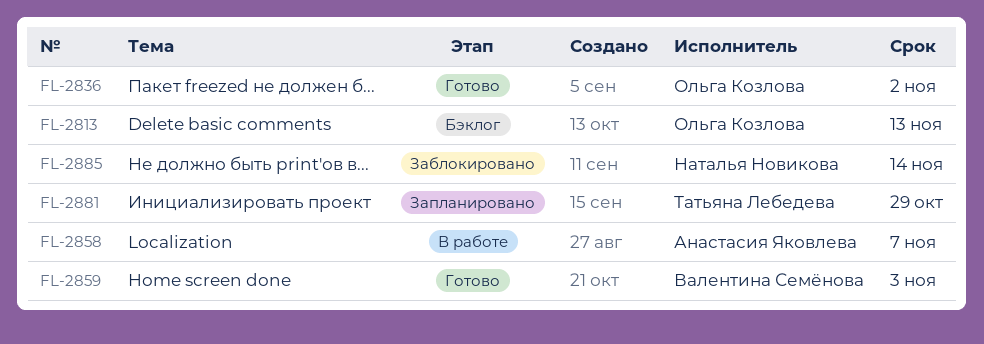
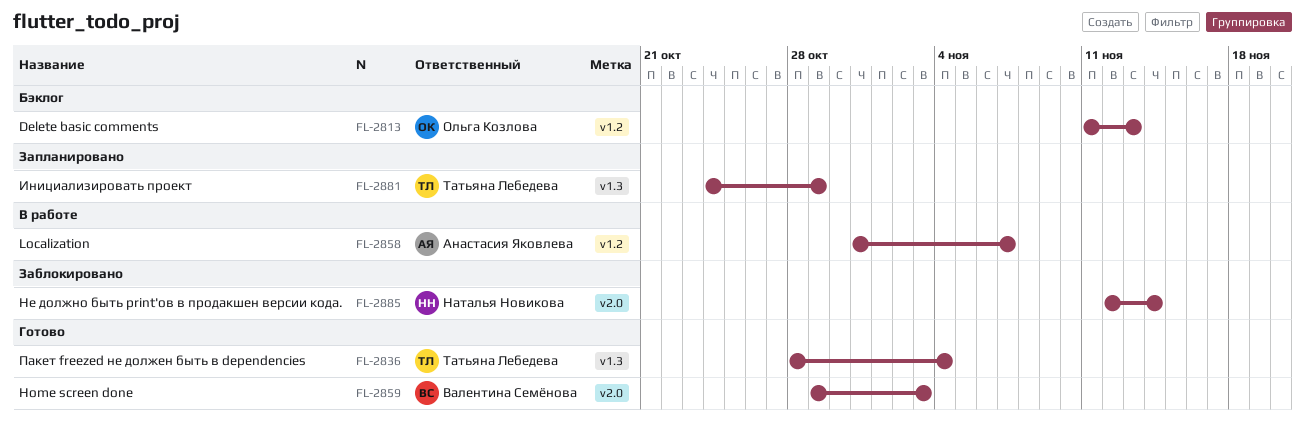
FL-2836, owner: Ольга Козлова -> Татьяна Лебедева
FL-2836, due: Nov 2 -> Nov 4

